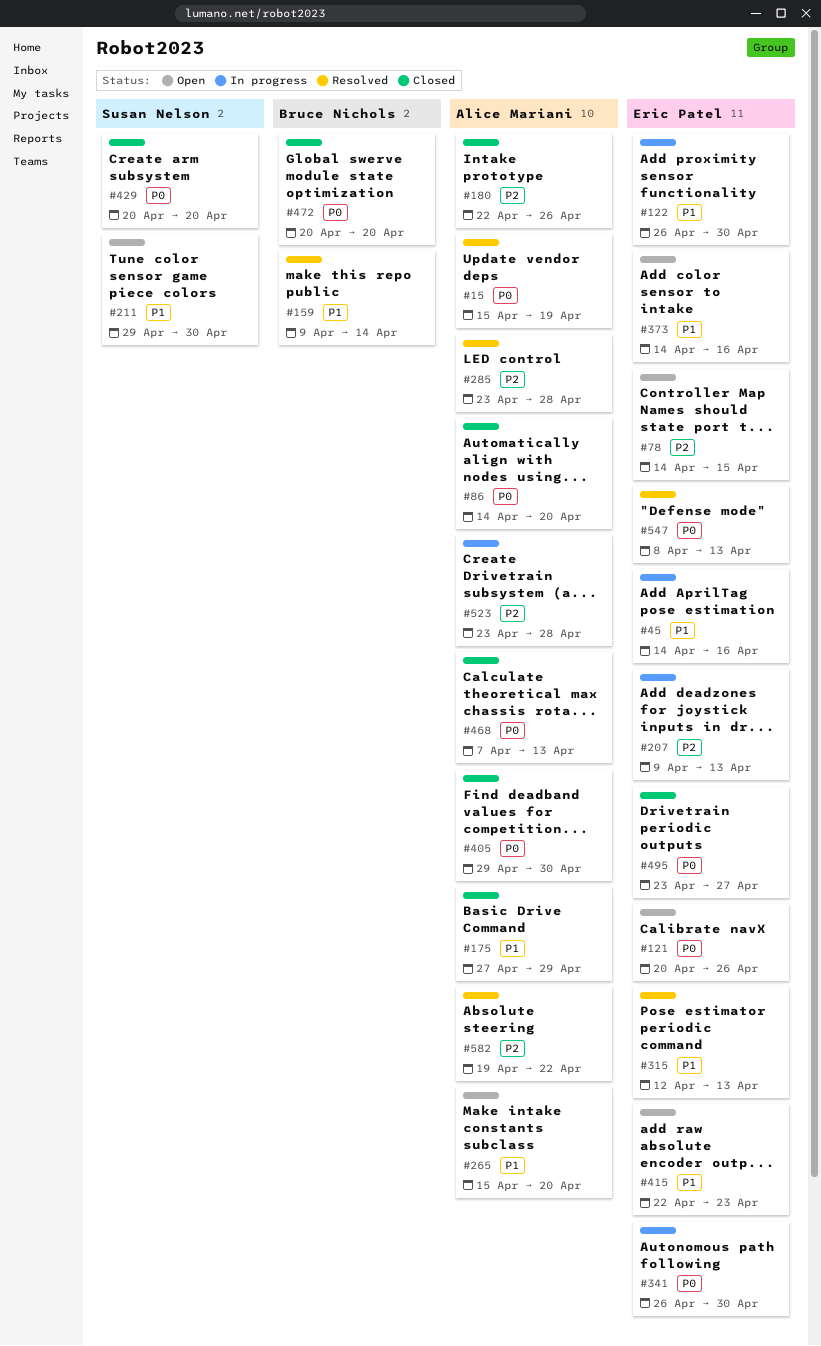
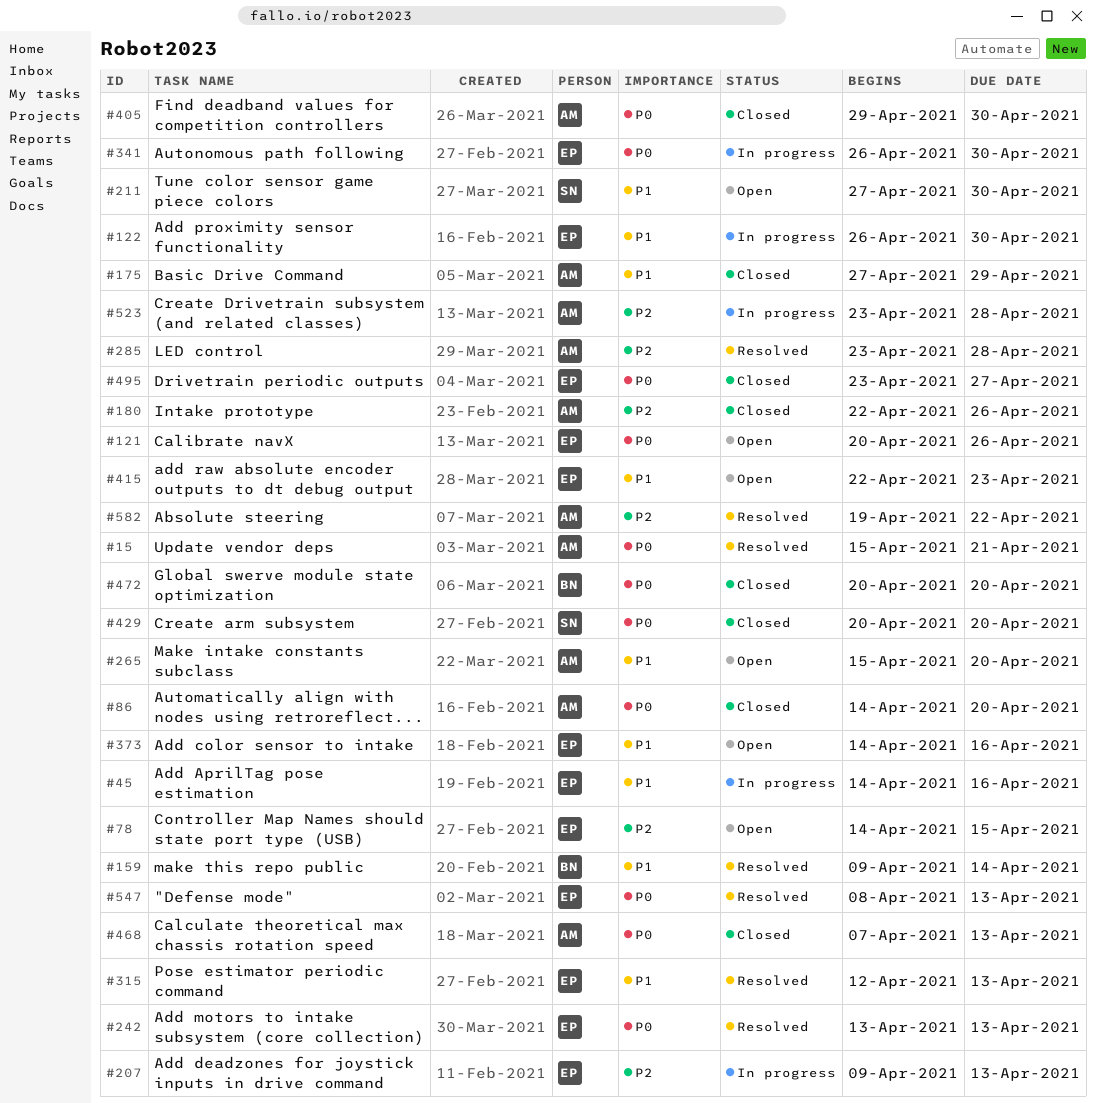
#15, due: Apr 19 -> Apr 21
#211, start: Apr 29 -> Apr 27
#242: none -> present

